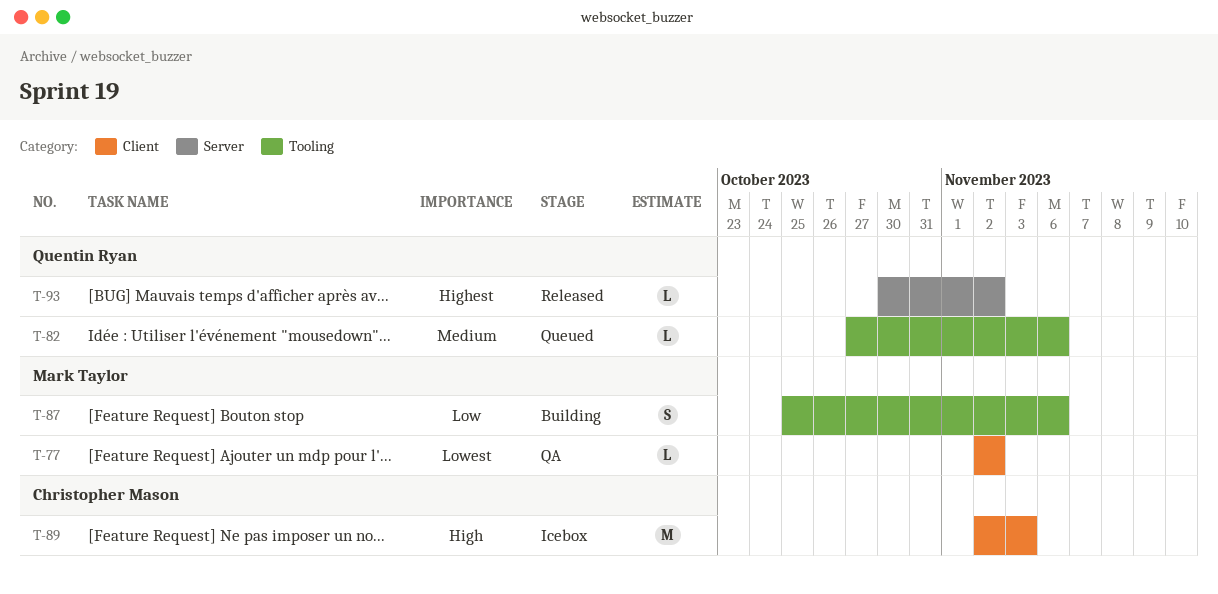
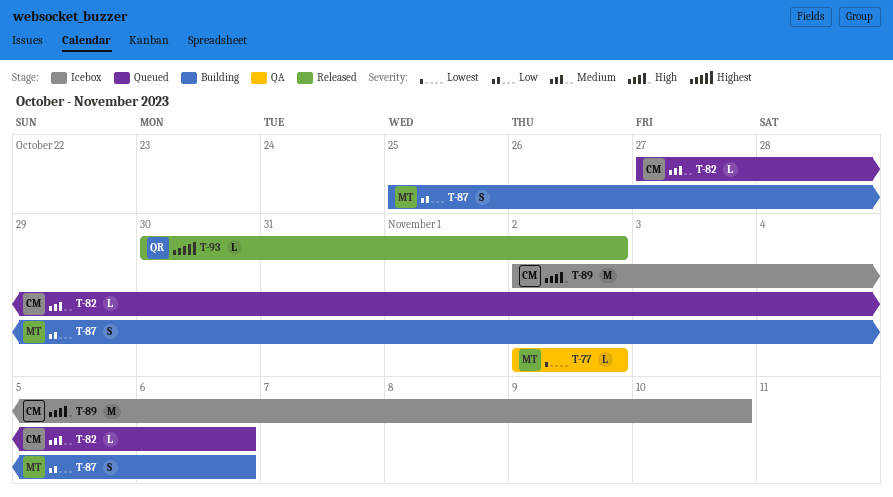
T-82, owner: Quentin Ryan -> Christopher Mason
T-89, due: Nov 3 -> Nov 10

